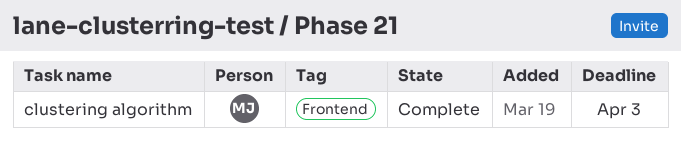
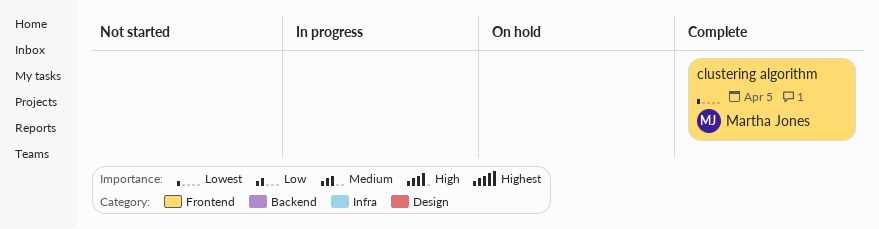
clustering algorithm, due: Apr 3 -> Apr 5

